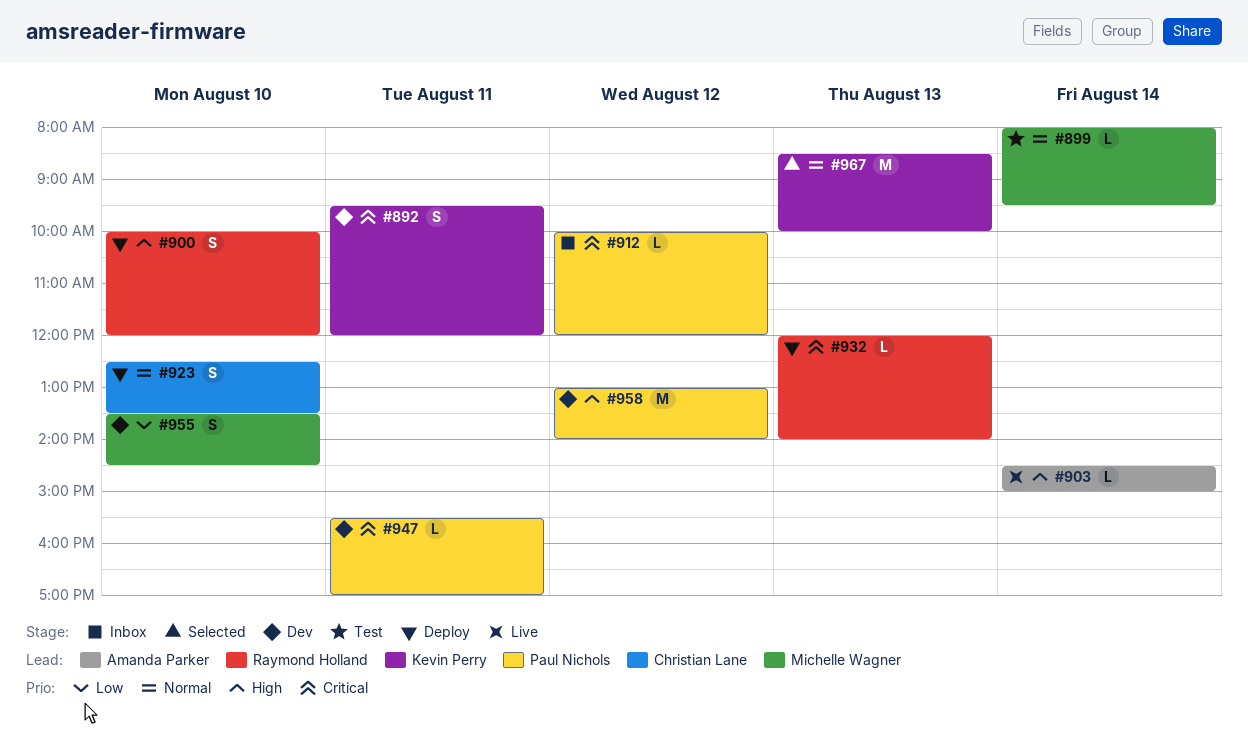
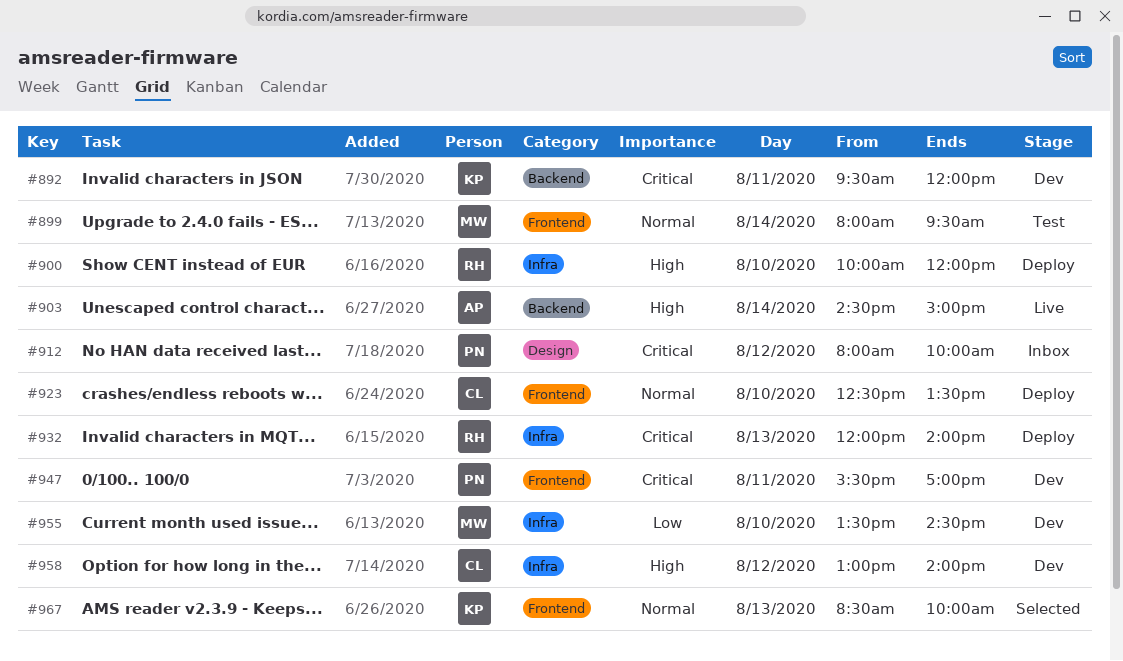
#912, begins: 10:00 -> 08:00
#912, ends: 12:00 -> 10:00
#958, owner: Paul Nichols -> Christian Lane

